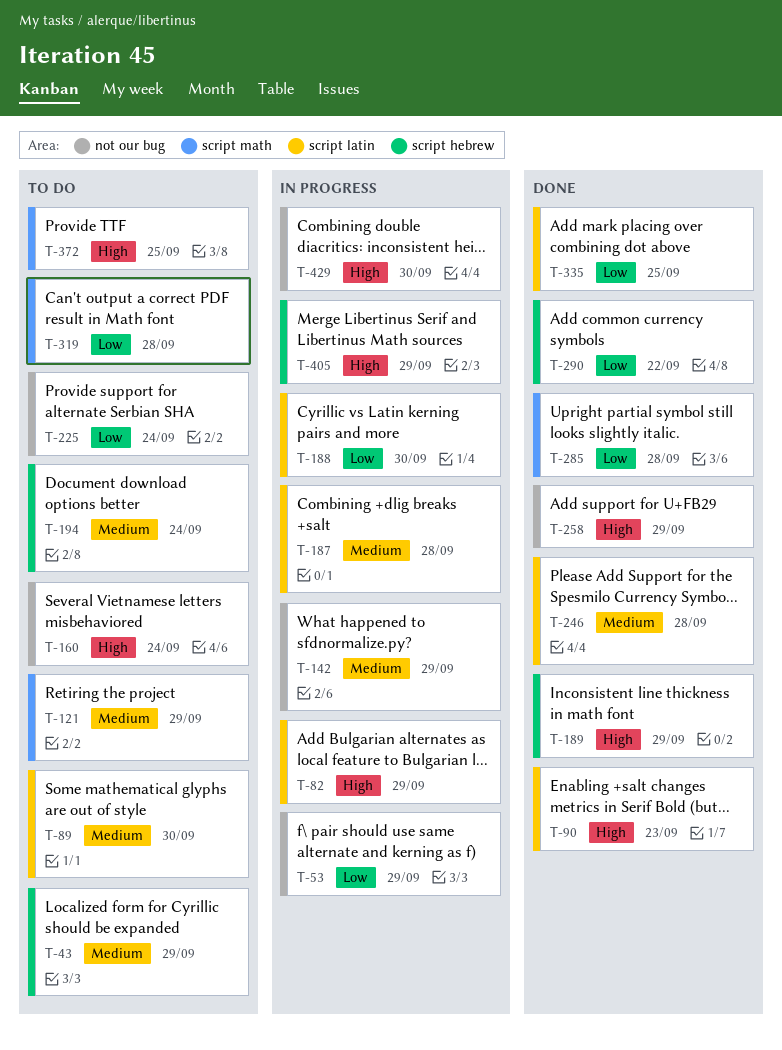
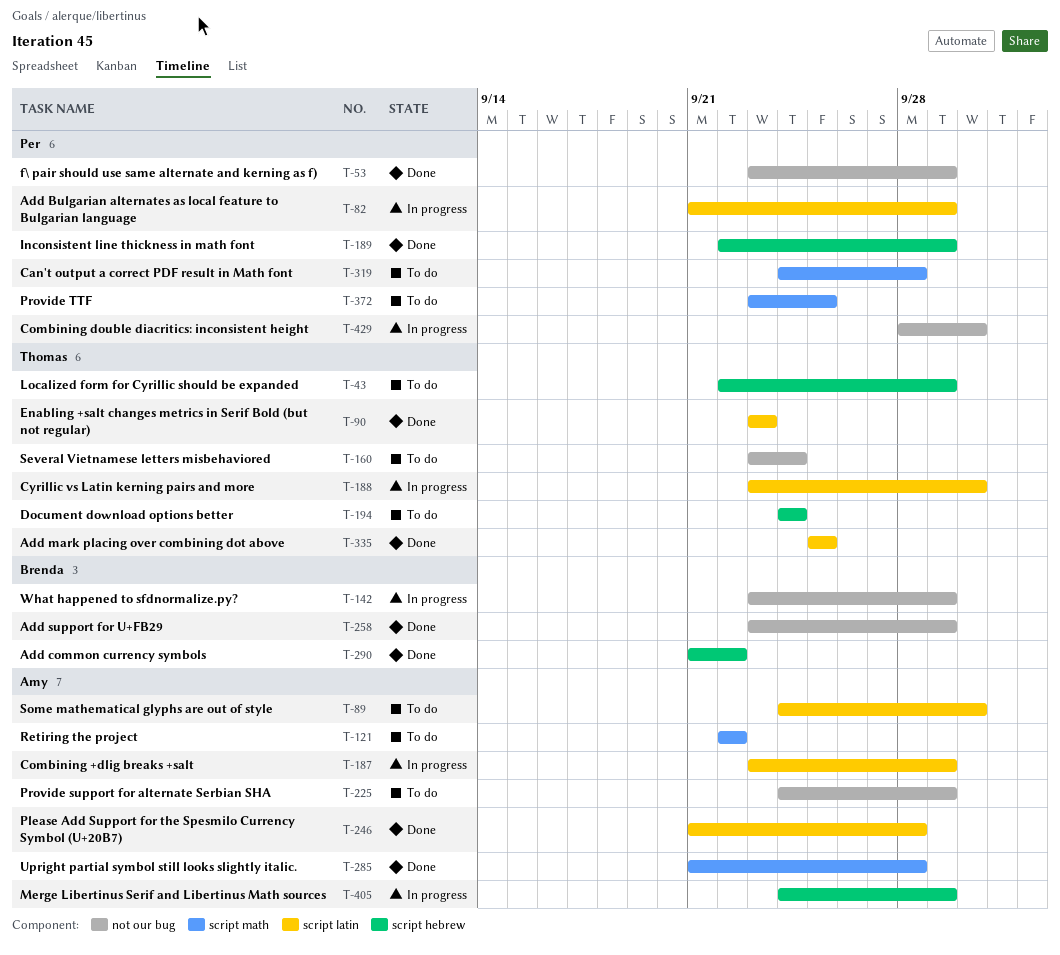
T-53, status: In progress -> Done
T-121, due: Sep 29 -> Sep 22
T-187, due: Sep 28 -> Sep 29
T-225, due: Sep 24 -> Sep 29

